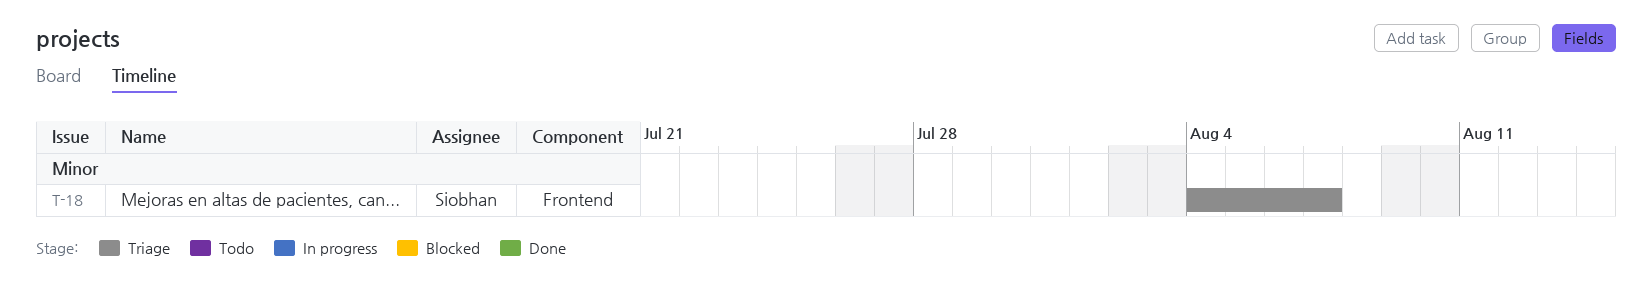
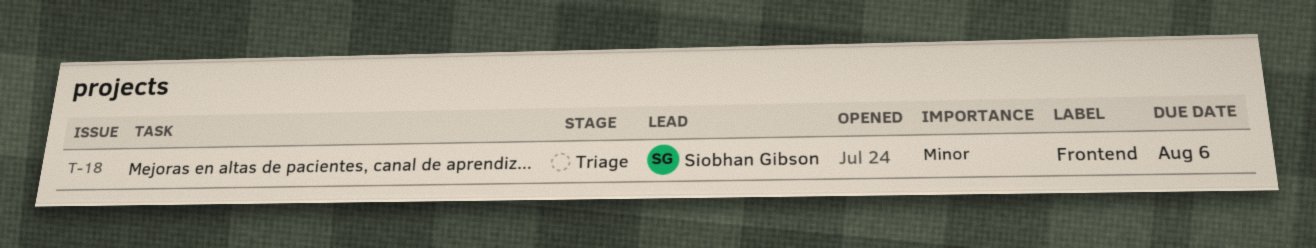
T-18, due: Aug 7 -> Aug 6

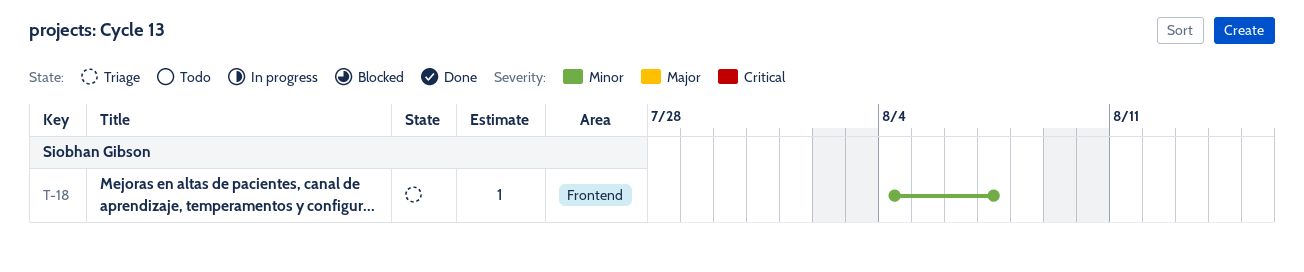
T-18, due: Aug 6 -> Aug 7

